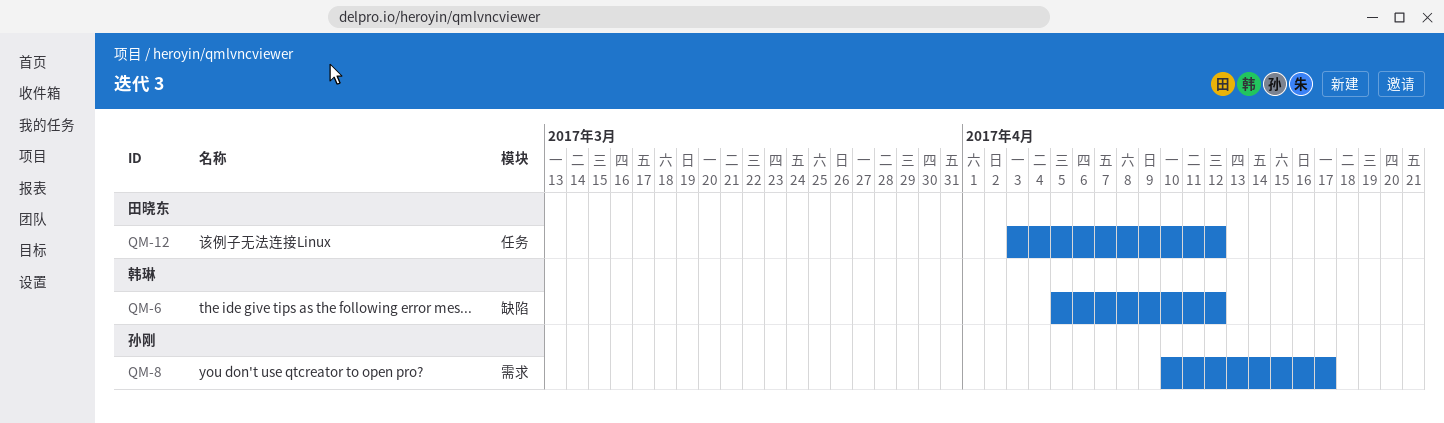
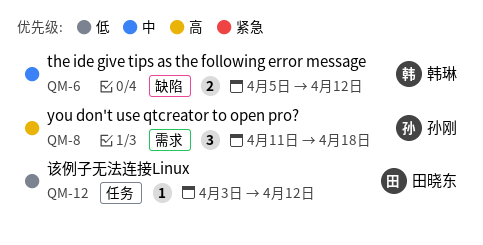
QM-8, start: Apr 10 -> Apr 11
QM-8, due: Apr 17 -> Apr 18

